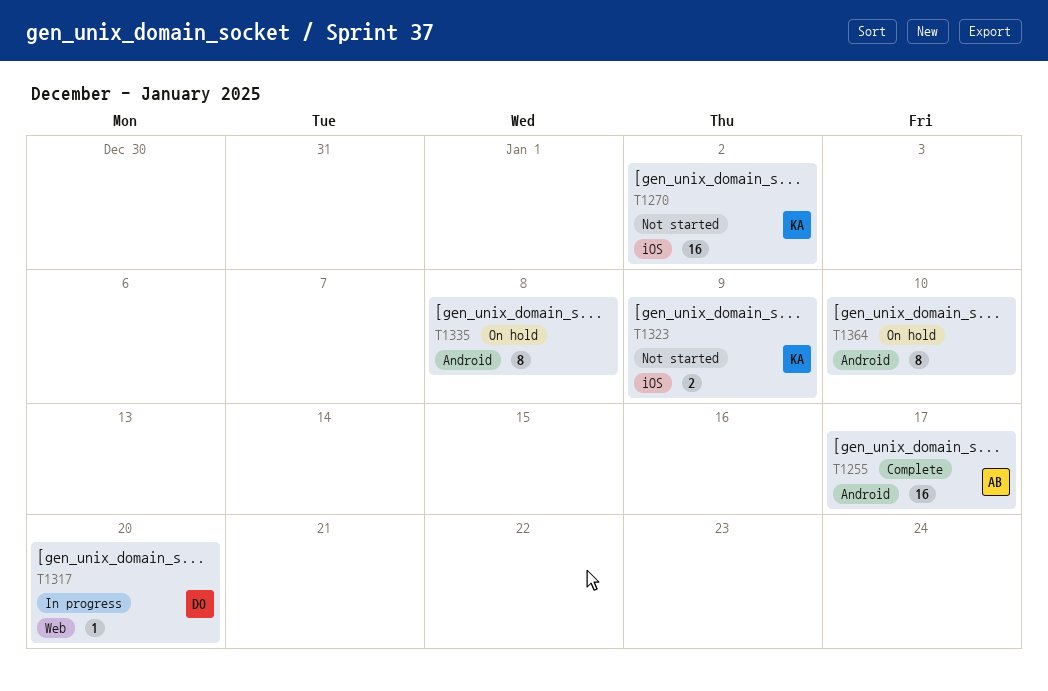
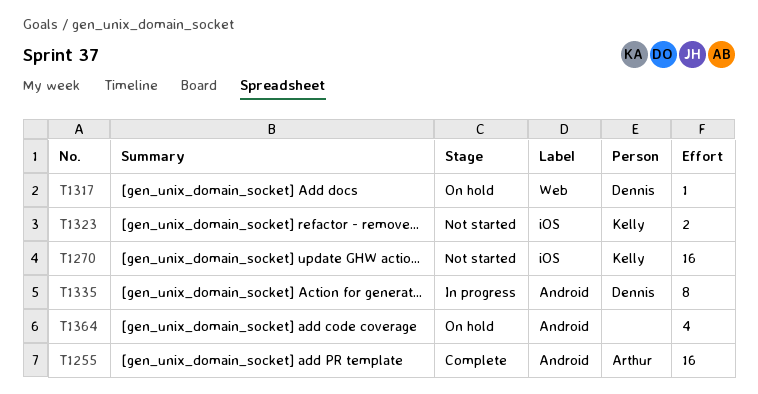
T1317, status: In progress -> On hold
T1335, status: On hold -> In progress
T1335, owner: none -> Dennis
T1364, estimate: 8 -> 4

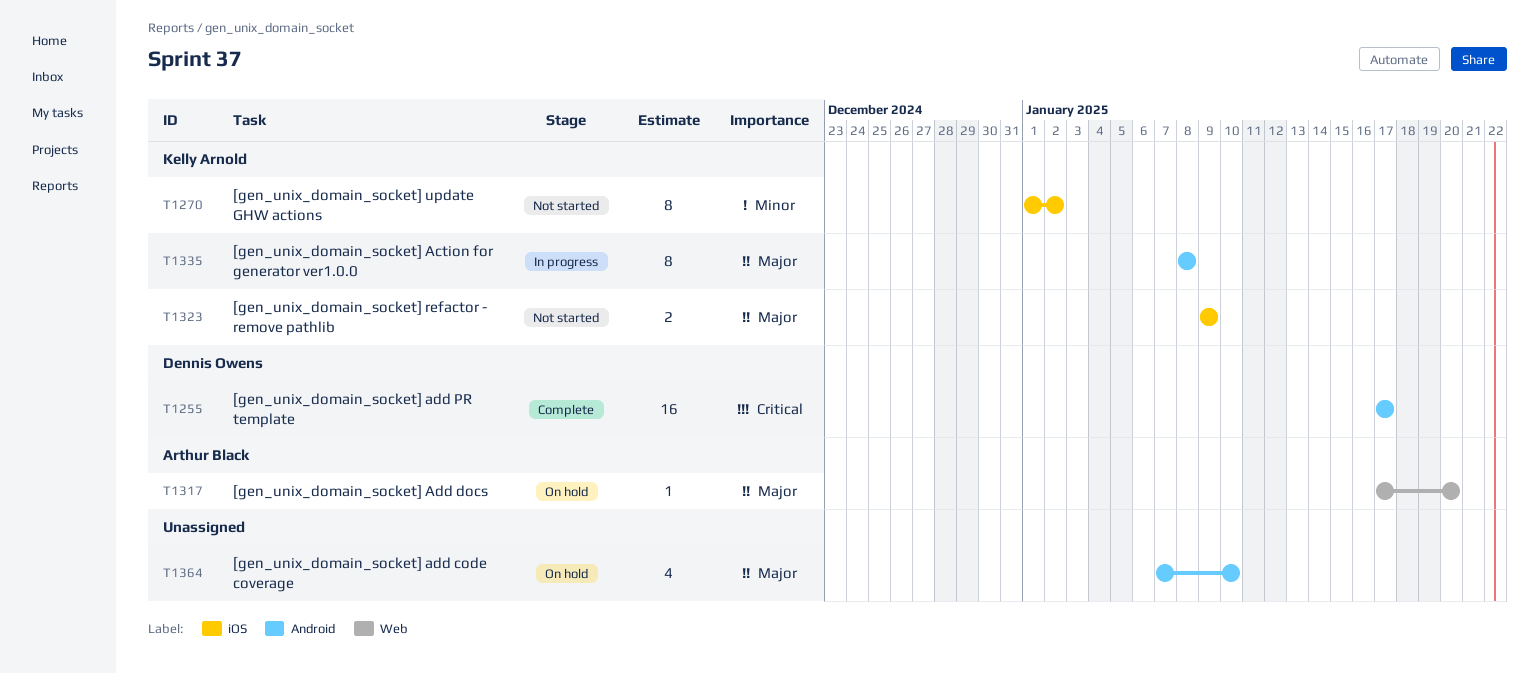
T1255, owner: Arthur Black -> Dennis Owens
T1270, estimate: 16 -> 8
T1317, owner: Dennis Owens -> Arthur Black
T1335, owner: Dennis Owens -> Kelly Arnold

